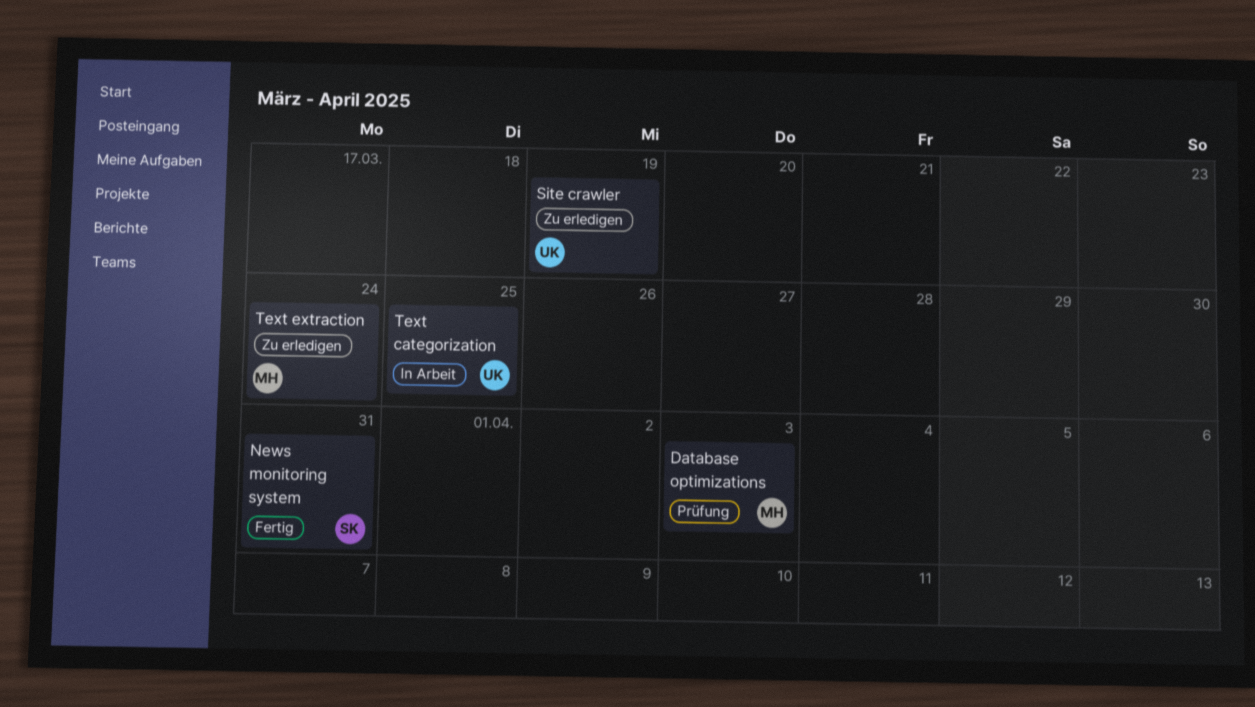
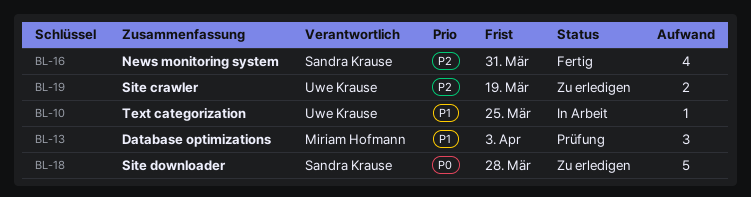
Site downloader: none -> present
Text extraction: present -> none

